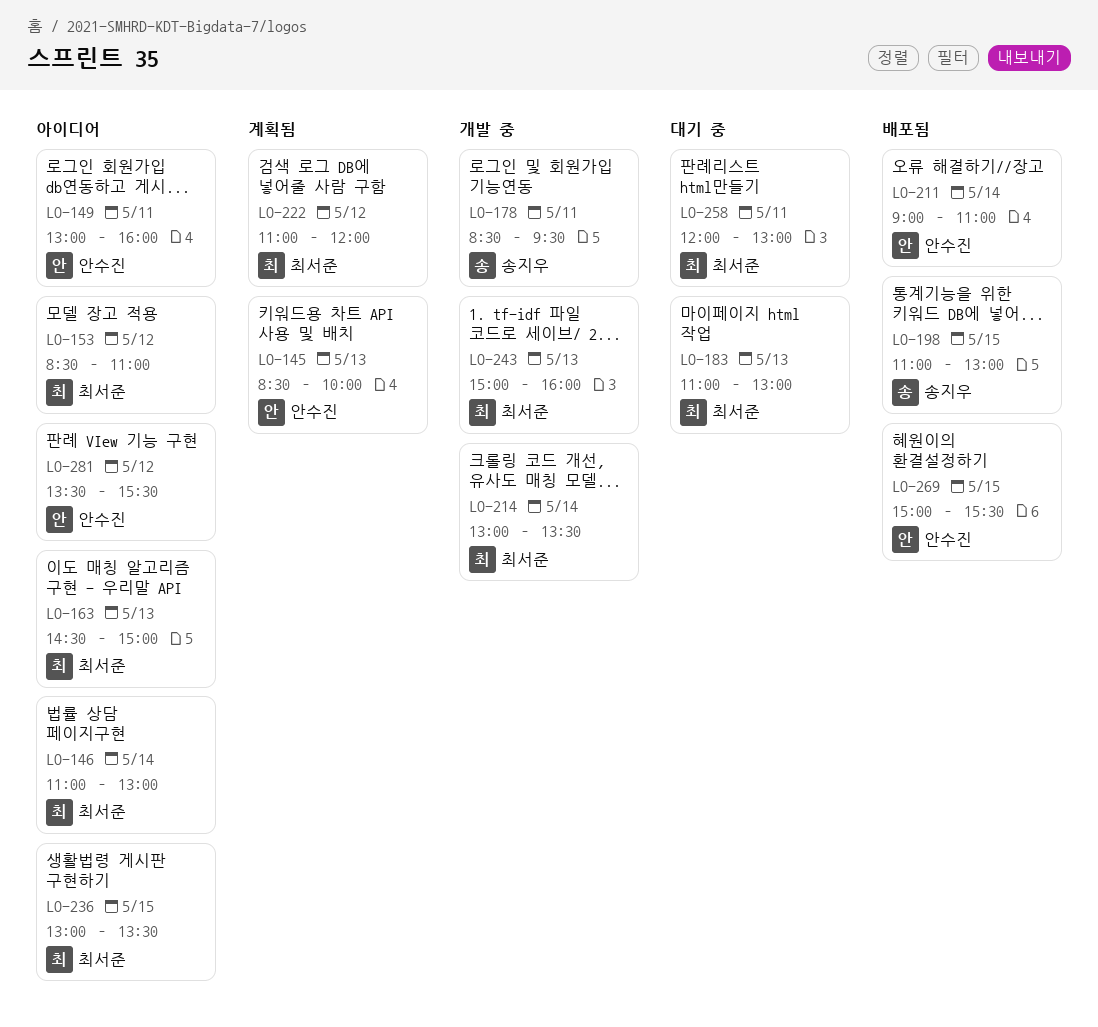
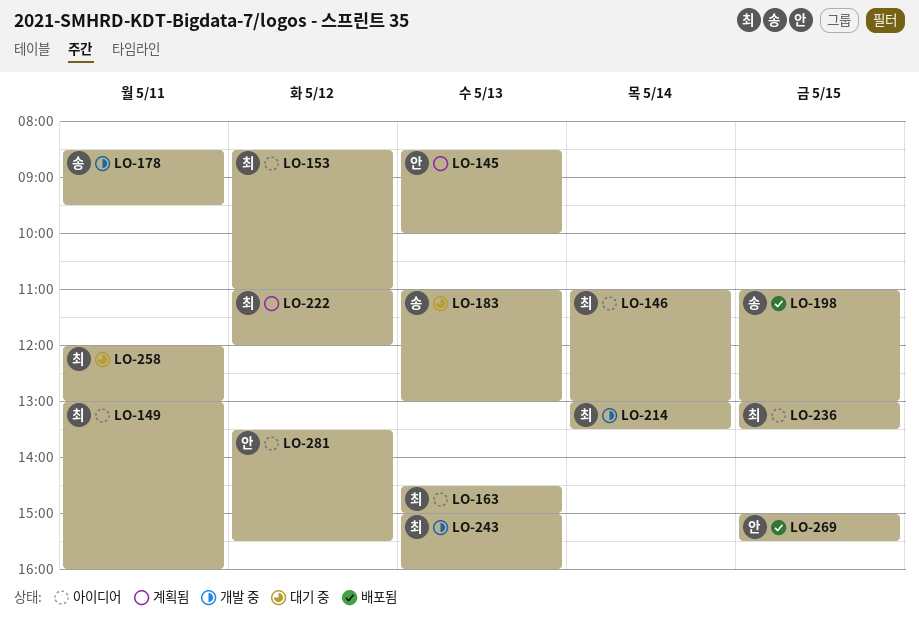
LO-149, owner: 안수진 -> 최서준
LO-183, owner: 최서준 -> 송지우
LO-211: present -> none

